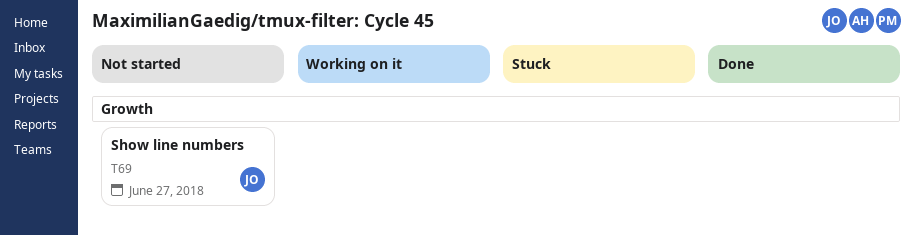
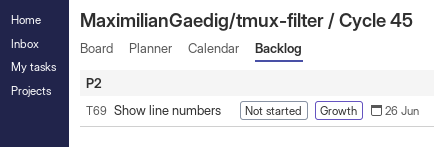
T69, due: Jun 27 -> Jun 26

